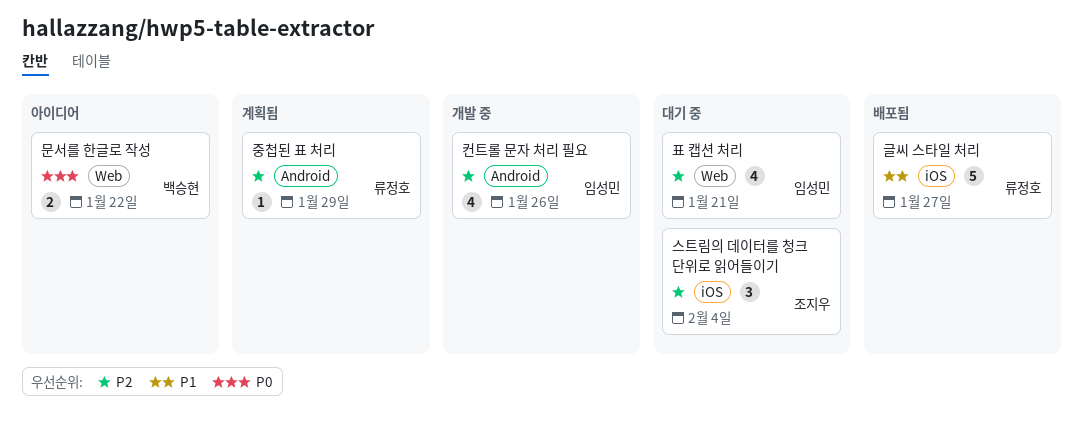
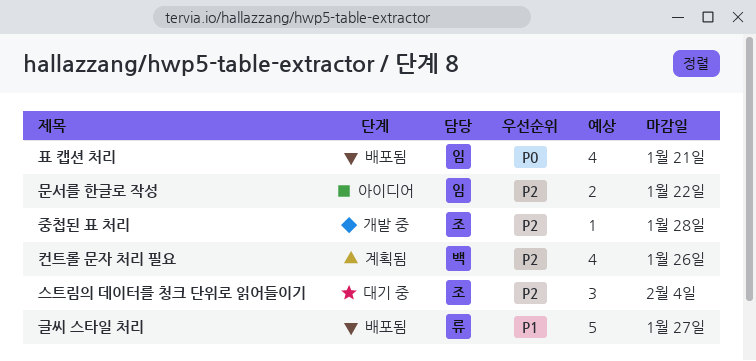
문서를 한글로 작성, owner: 백승현 -> 임성민
문서를 한글로 작성, priority: P0 -> P2
중첩된 표 처리, status: 계획됨 -> 개발 중
중첩된 표 처리, owner: 류정호 -> 조지우
중첩된 표 처리, due: Jan 29 -> Jan 28
컨트롤 문자 처리 필요, status: 개발 중 -> 계획됨
컨트롤 문자 처리 필요, owner: 임성민 -> 백승현
표 캡션 처리, status: 대기 중 -> 배포됨
표 캡션 처리, priority: P2 -> P0

